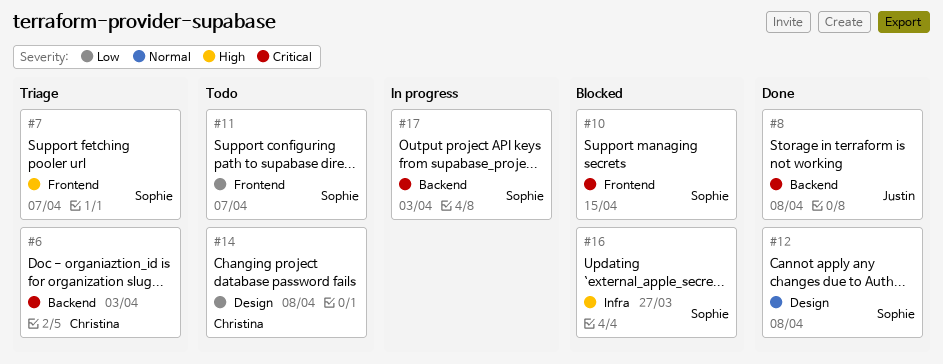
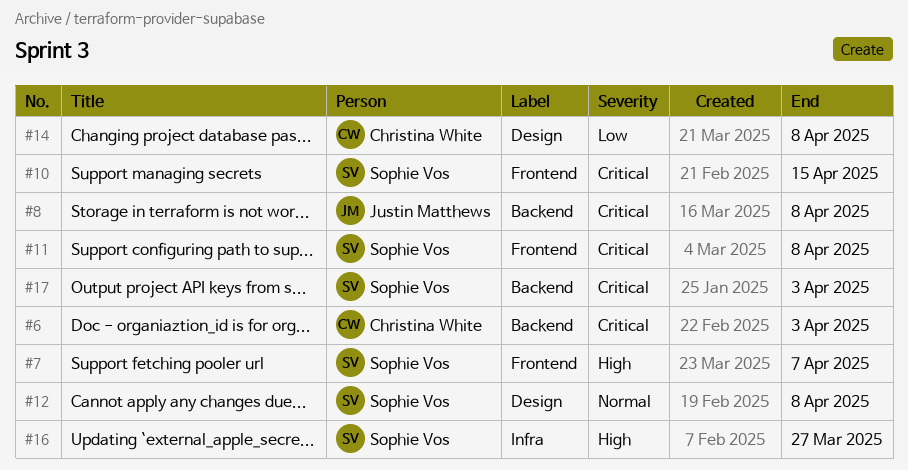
#11, priority: Low -> Critical
#11, due: Apr 7 -> Apr 8

